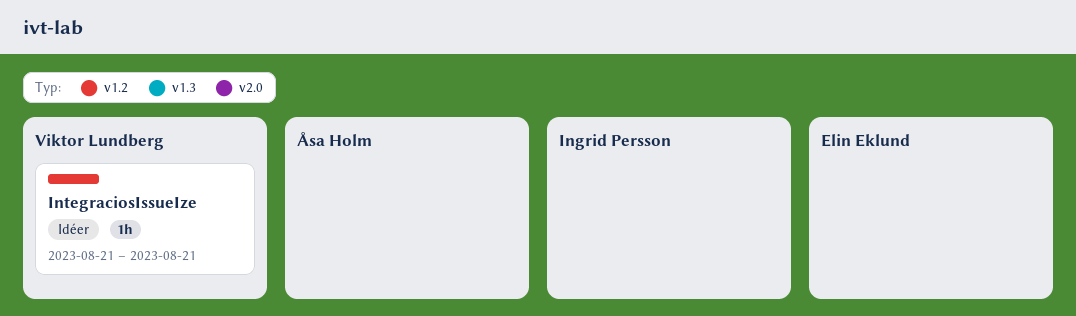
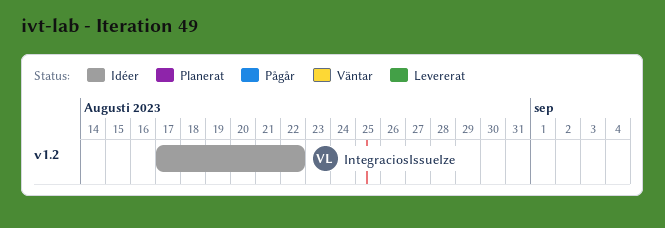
IntegraciosIssueIze, start: Aug 21 -> Aug 17
IntegraciosIssueIze, due: Aug 21 -> Aug 22

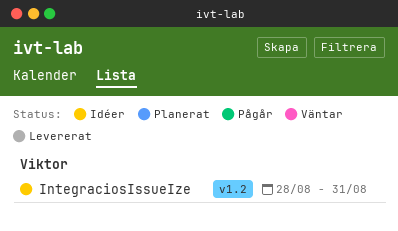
IntegraciosIssueIze, start: Aug 17 -> Aug 28
IntegraciosIssueIze, due: Aug 22 -> Aug 31

